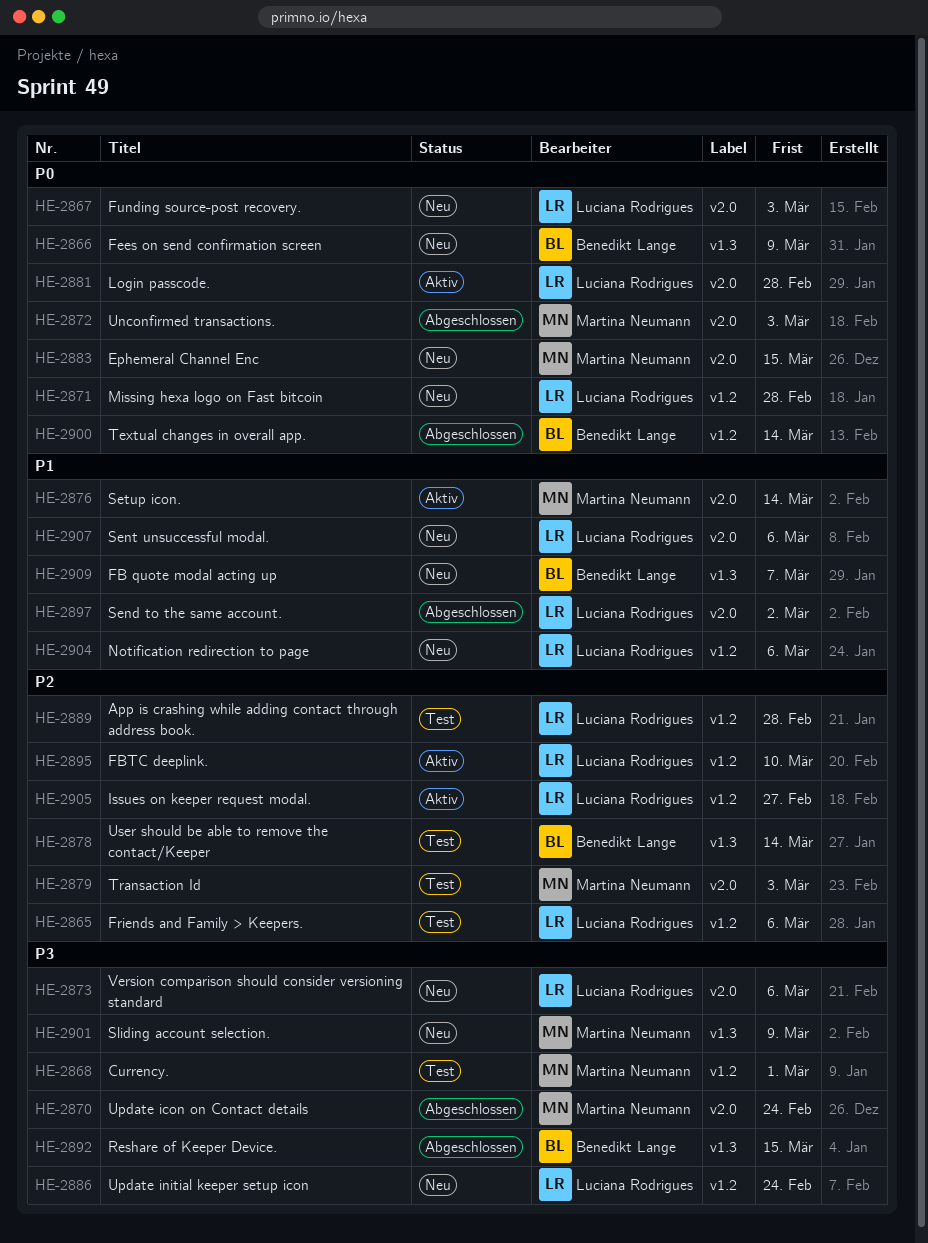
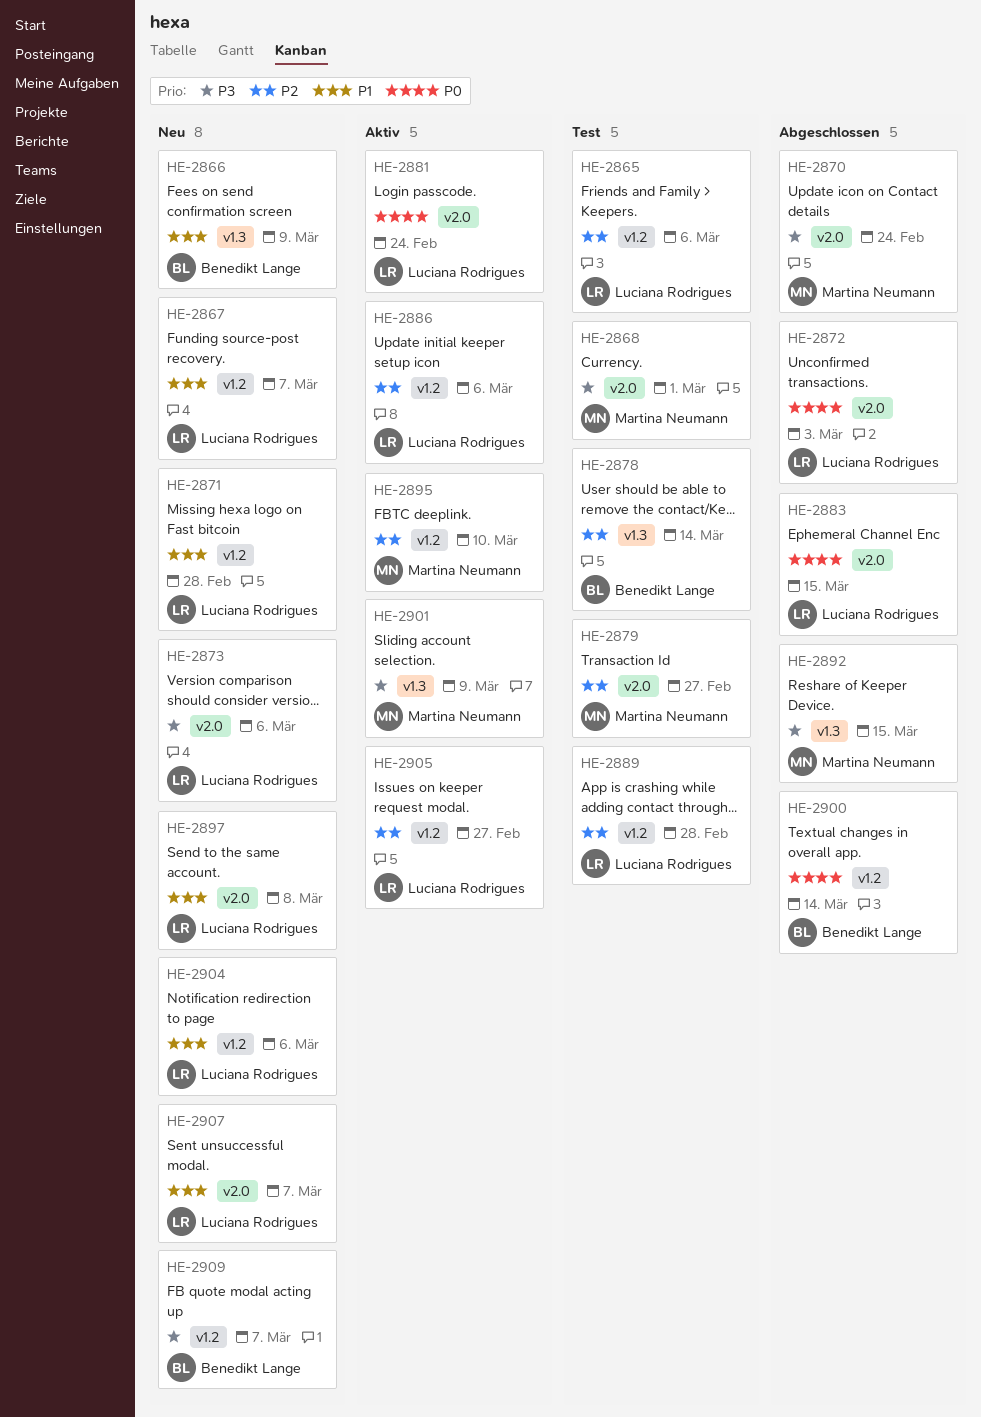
HE-2866, priority: P0 -> P1
HE-2867, priority: P0 -> P1
HE-2867, label: v2.0 -> v1.2
HE-2867, due: Mar 3 -> Mar 7
HE-2868, label: v1.2 -> v2.0
HE-2871, priority: P0 -> P1
HE-2872, owner: Martina Neumann -> Luciana Rodrigues
HE-2876: present -> none
HE-2879, due: Mar 3 -> Feb 27
HE-2881, due: Feb 28 -> Feb 24
HE-2883, status: Neu -> Abgeschlossen
HE-2883, owner: Martina Neumann -> Luciana Rodrigues
HE-2886, status: Neu -> Aktiv
HE-2886, priority: P3 -> P2
HE-2886, due: Feb 24 -> Mar 6
HE-2892, owner: Benedikt Lange -> Martina Neumann
HE-2895, owner: Luciana Rodrigues -> Martina Neumann
HE-2897, status: Abgeschlossen -> Neu
HE-2897, due: Mar 2 -> Mar 8
HE-2901, status: Neu -> Aktiv
HE-2907, due: Mar 6 -> Mar 7
HE-2909, priority: P1 -> P3
HE-2909, label: v1.3 -> v1.2

